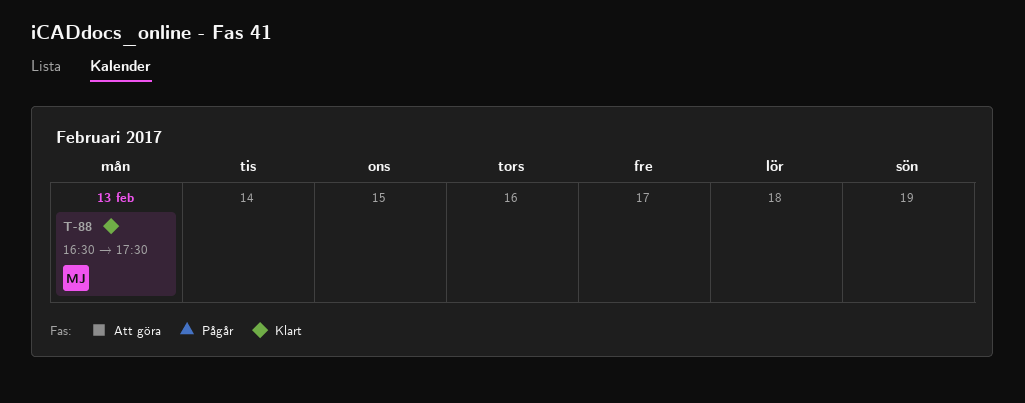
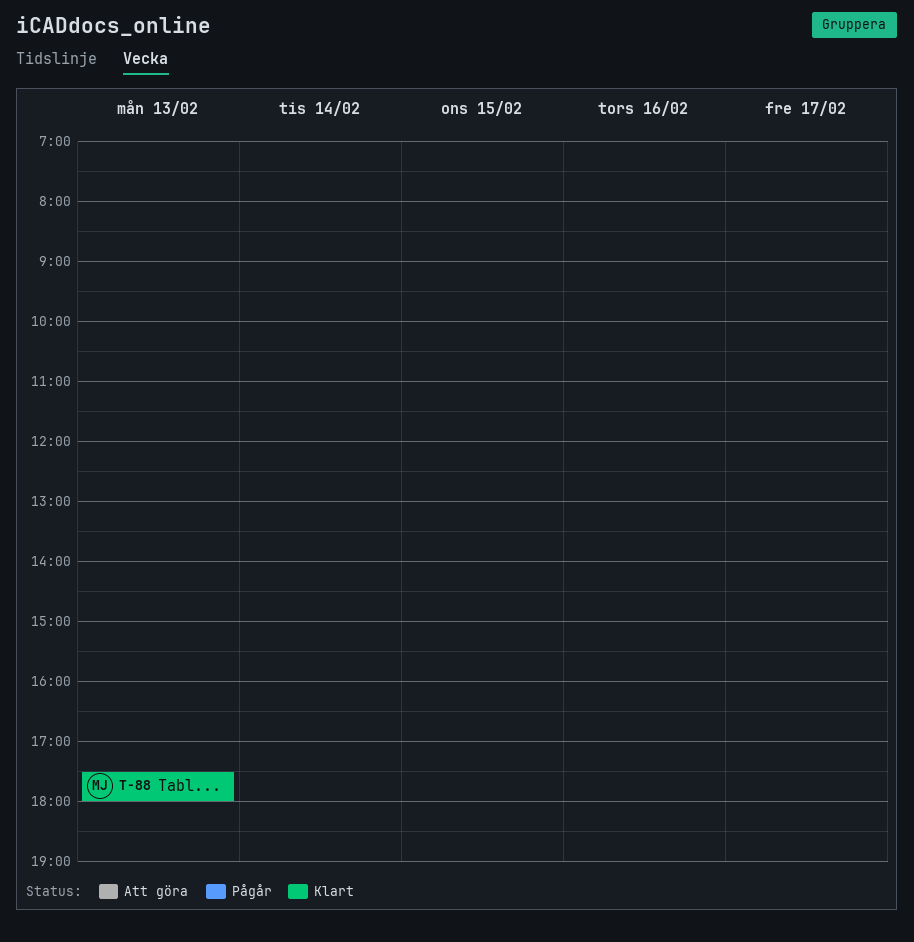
T-88, begins: 16:30 -> 17:30
T-88, ends: 17:30 -> 18:00

